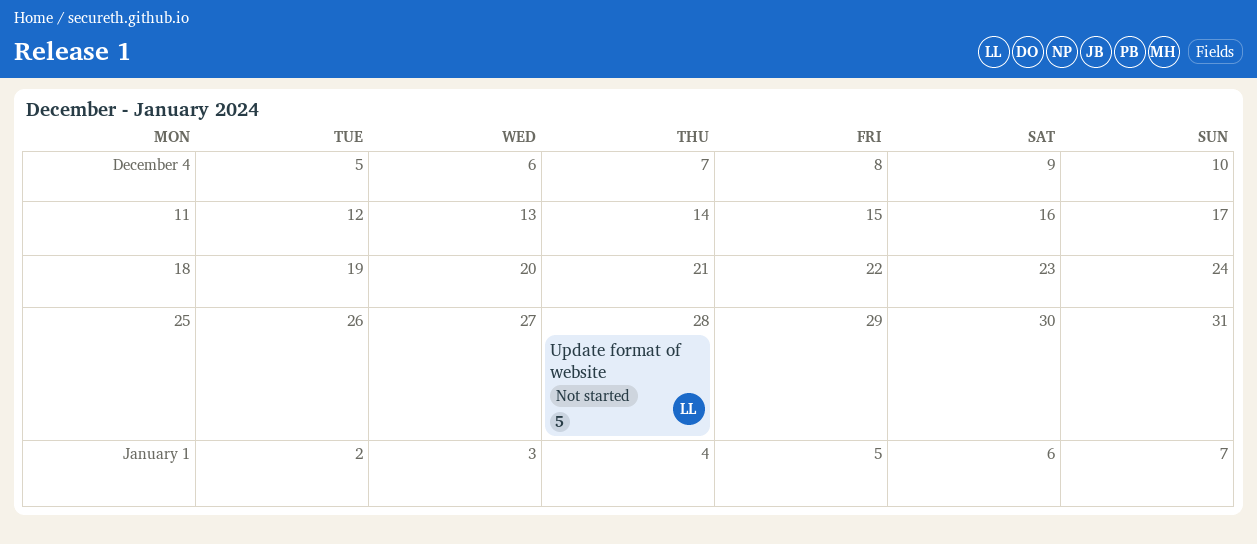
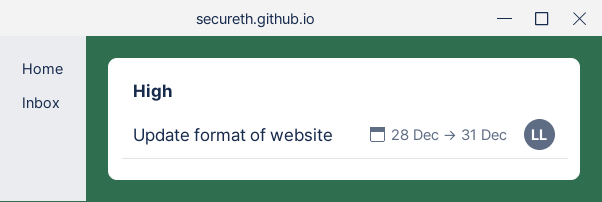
Update format of website, due: Dec 28 -> Dec 31

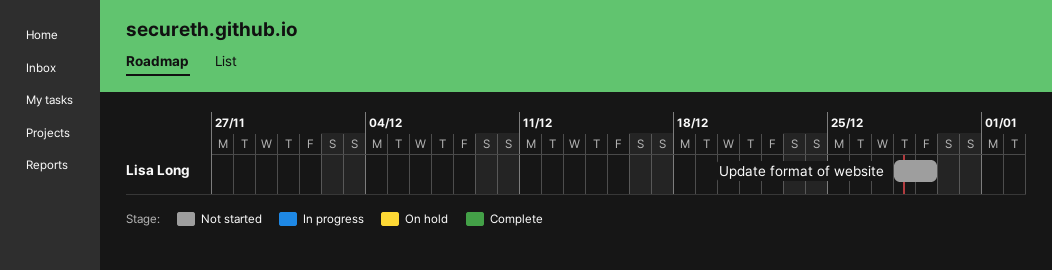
Update format of website, due: Dec 31 -> Dec 29

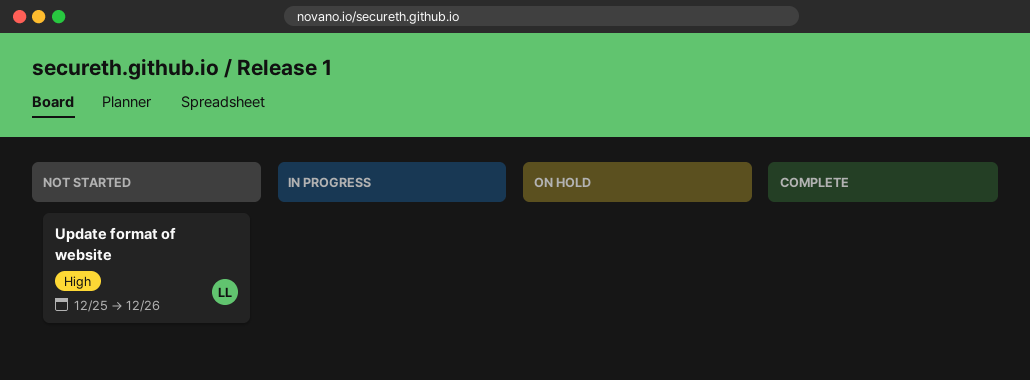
Update format of website, start: Dec 28 -> Dec 25
Update format of website, due: Dec 29 -> Dec 26

